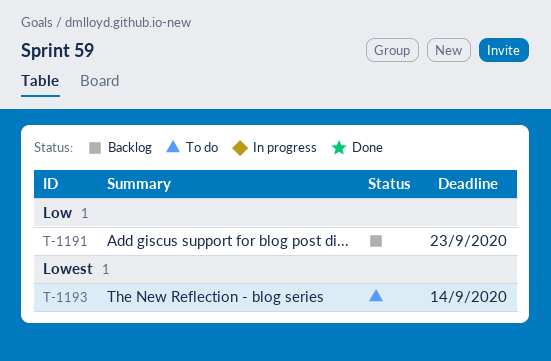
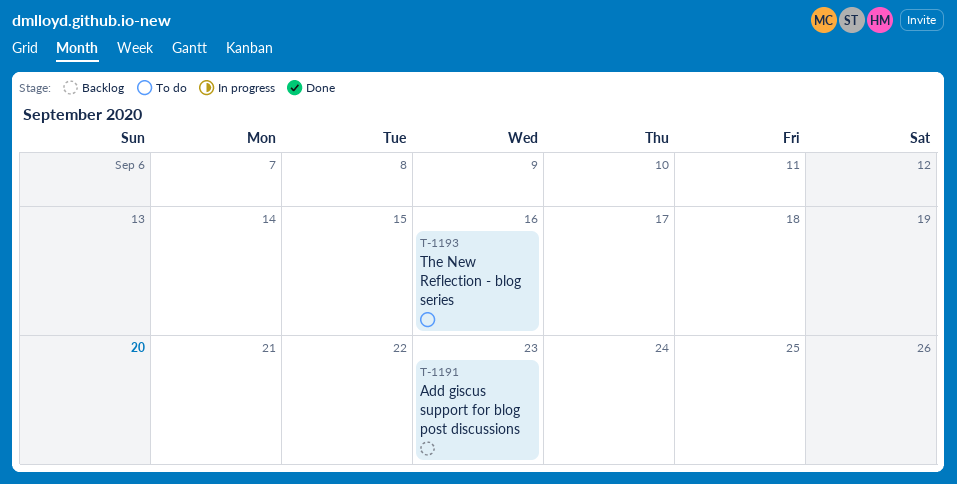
T-1193, due: Sep 14 -> Sep 16

